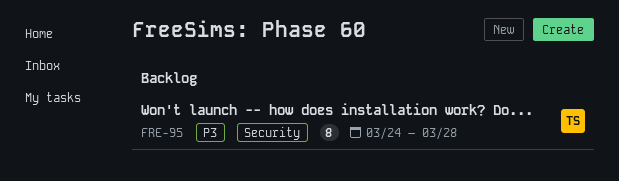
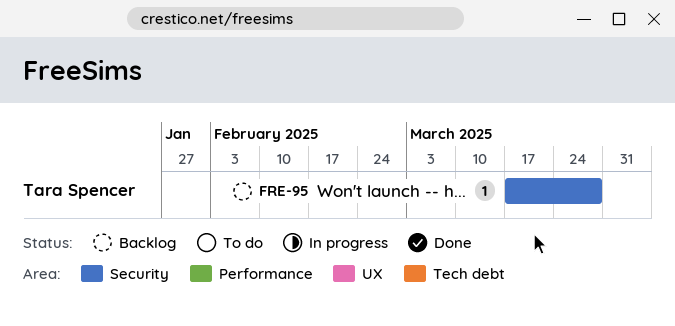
FRE-95, estimate: 8 -> 1
FRE-95, start: Mar 24 -> Mar 17

